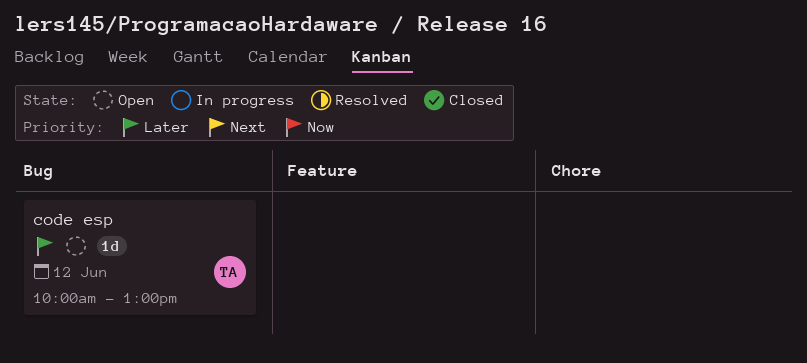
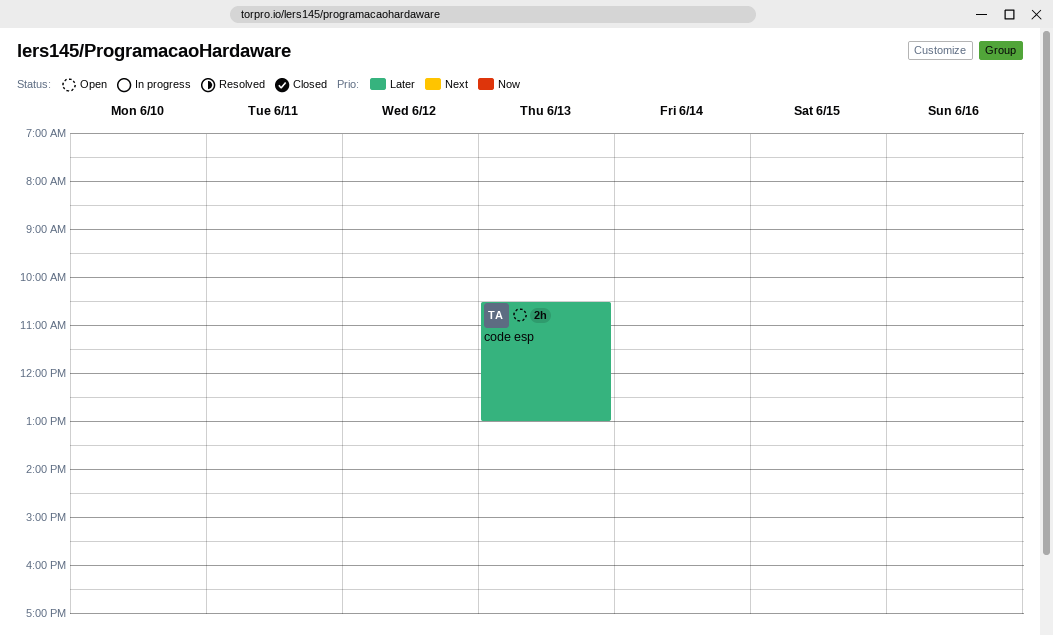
code esp, estimate: 1d -> 2h
code esp, day: Jun 12 -> Jun 13
code esp, begins: 10:00 -> 10:30

